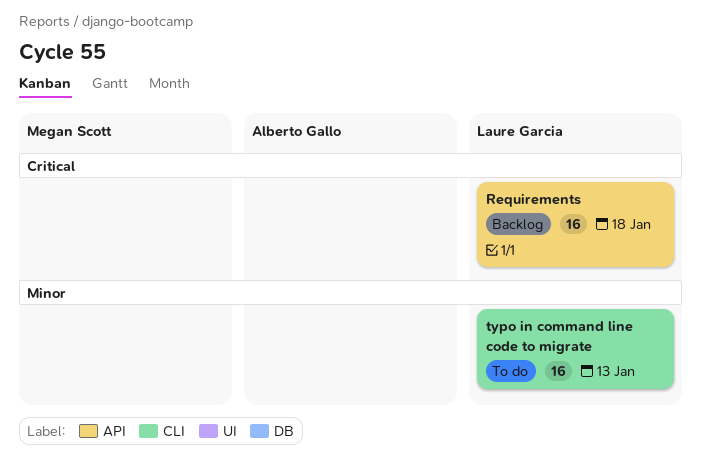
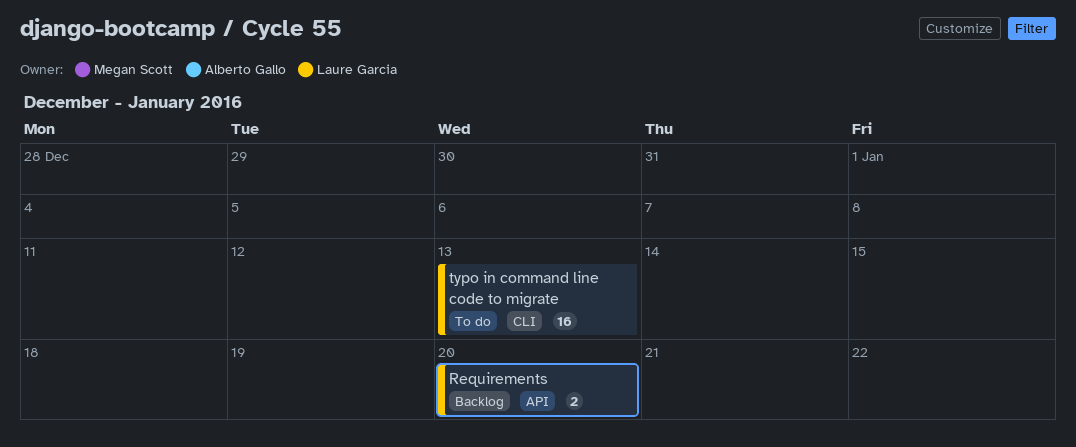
Requirements, estimate: 16 -> 2
Requirements, due: Jan 18 -> Jan 20

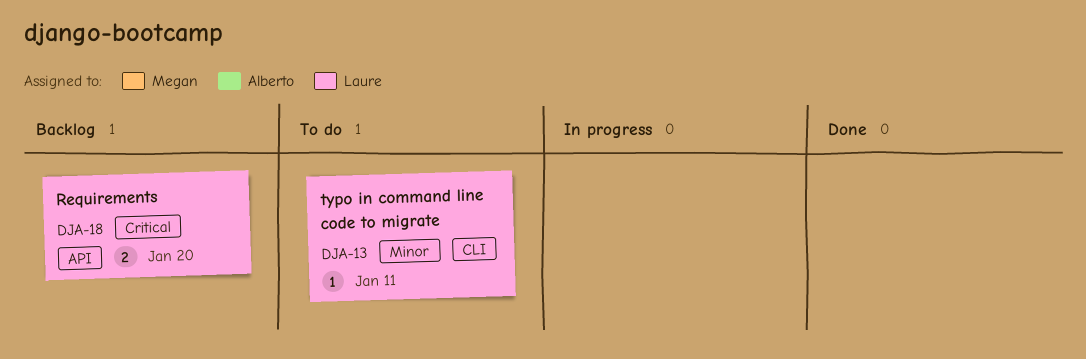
typo in command line code to migrate, estimate: 16 -> 1
typo in command line code to migrate, due: Jan 13 -> Jan 11

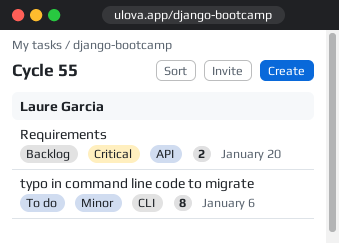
typo in command line code to migrate, estimate: 1 -> 8
typo in command line code to migrate, due: Jan 11 -> Jan 6

